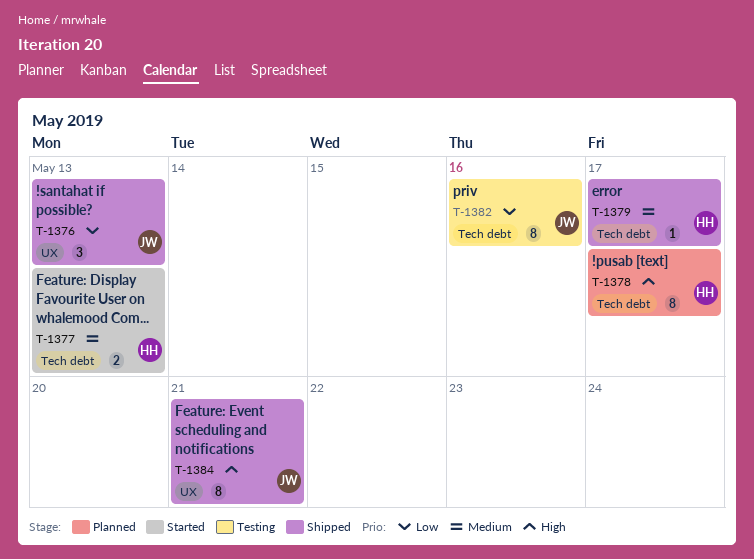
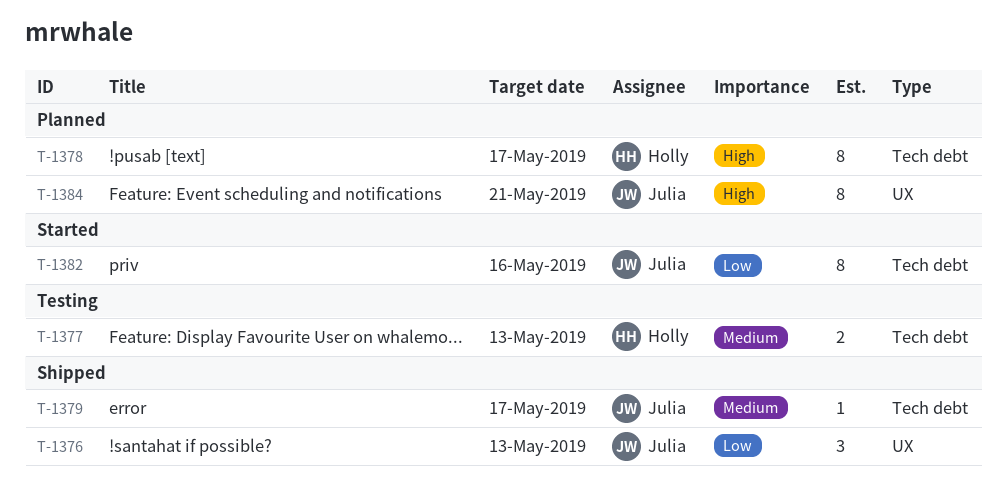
T-1377, status: Started -> Testing
T-1379, owner: Holly -> Julia
T-1382, status: Testing -> Started
T-1384, status: Shipped -> Planned

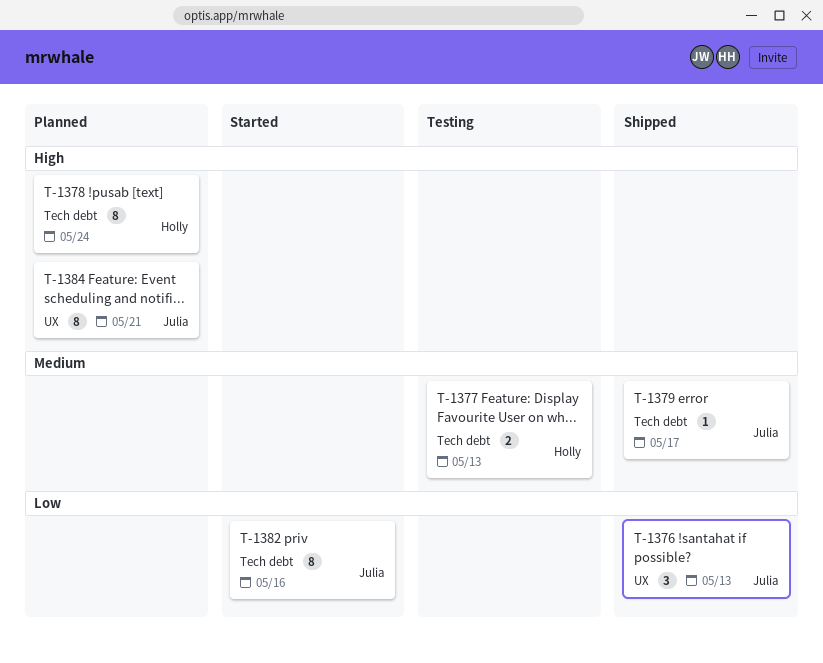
T-1378, due: May 17 -> May 24

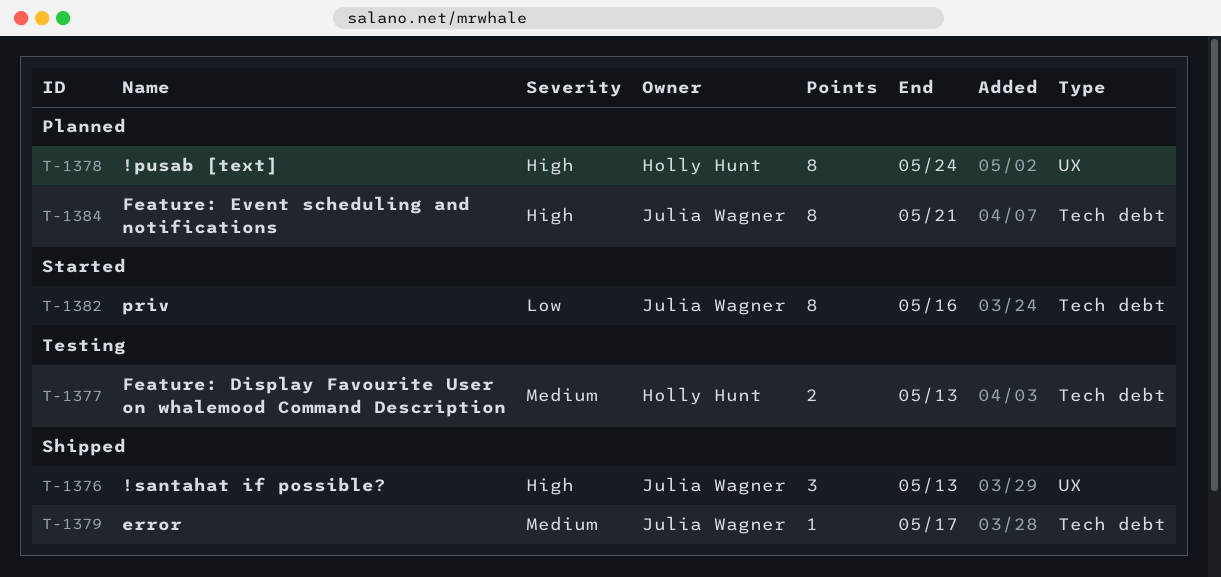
T-1376, priority: Low -> High
T-1378, label: Tech debt -> UX
T-1384, label: UX -> Tech debt

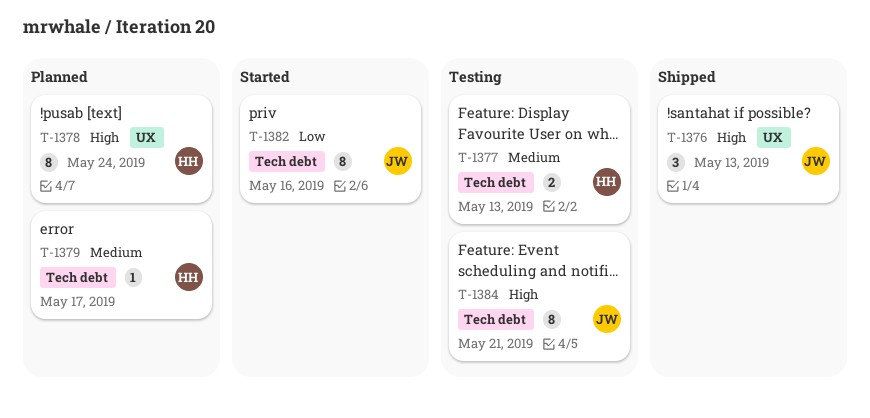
T-1379, status: Shipped -> Planned
T-1379, owner: Julia Wagner -> Holly Hunt
T-1384, status: Planned -> Testing

